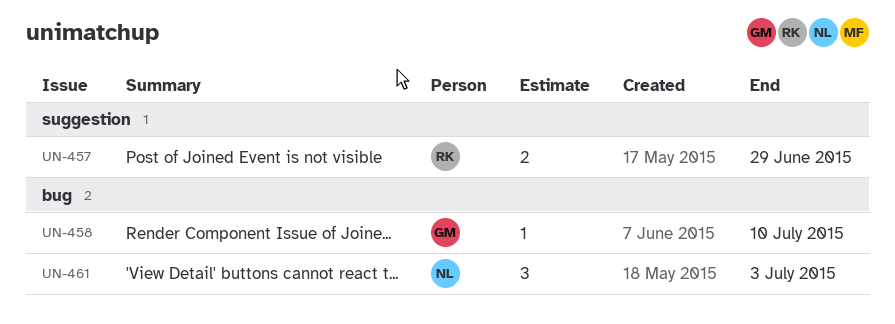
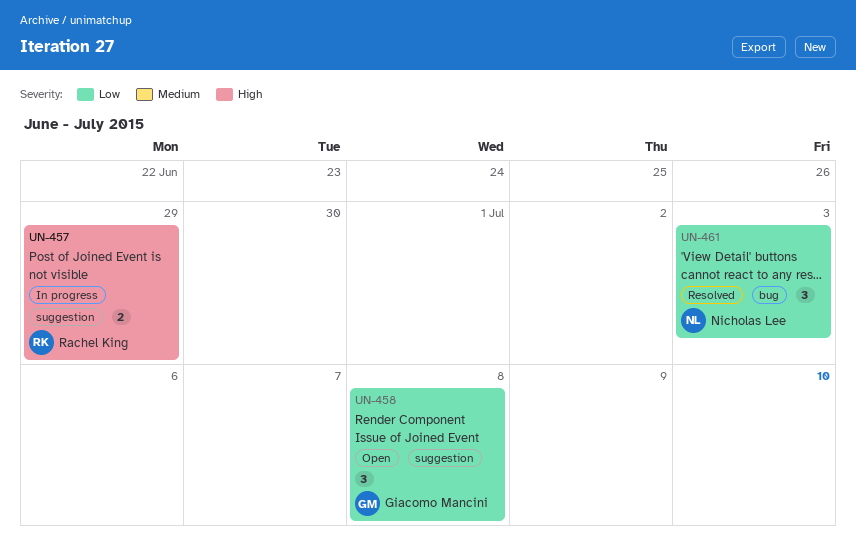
UN-458, label: bug -> suggestion
UN-458, estimate: 1 -> 3
UN-458, due: Jul 10 -> Jul 8

